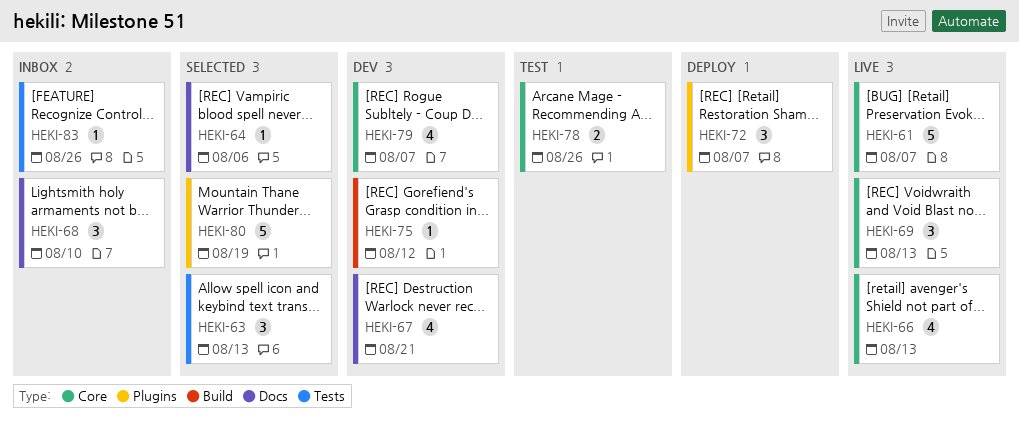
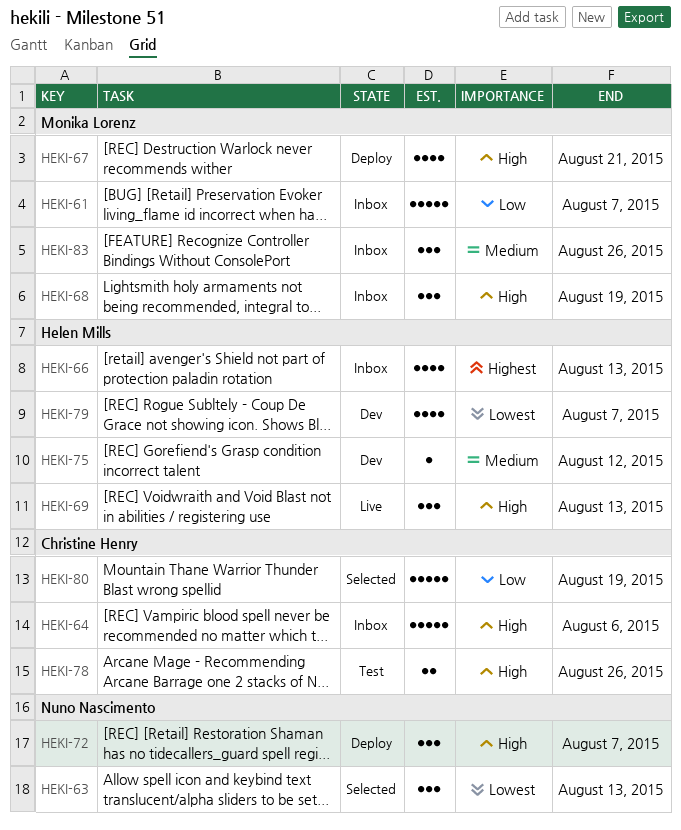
HEKI-61, status: Live -> Inbox
HEKI-64, status: Selected -> Inbox
HEKI-64, estimate: 1 -> 5
HEKI-66, status: Live -> Inbox
HEKI-67, status: Dev -> Deploy
HEKI-68, due: Aug 10 -> Aug 19
HEKI-83, estimate: 1 -> 3

